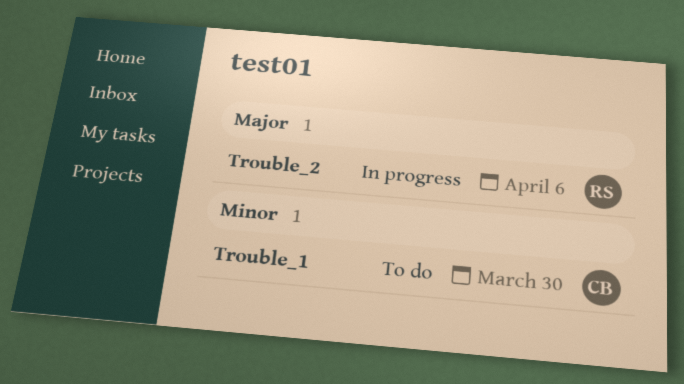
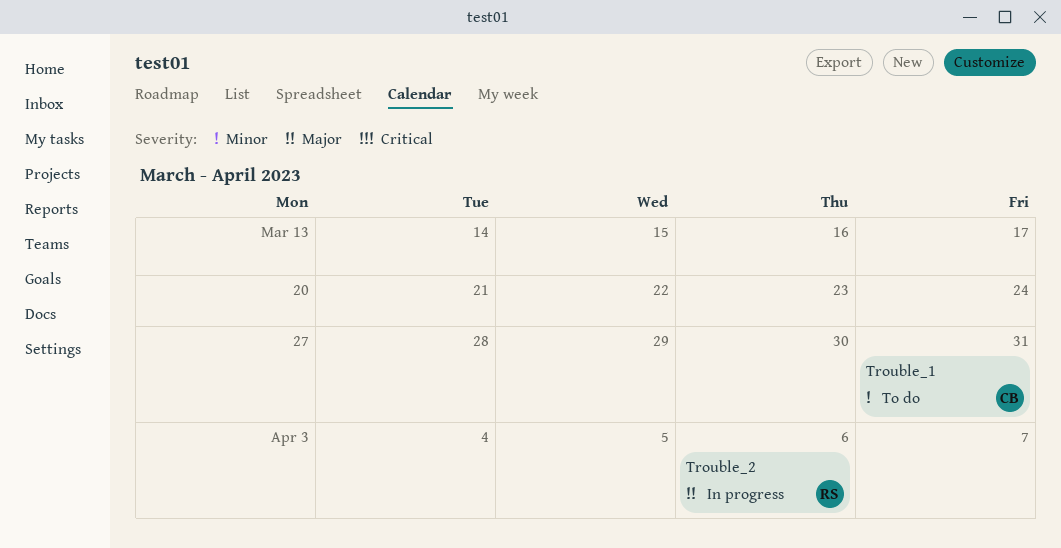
Trouble_1, due: Mar 30 -> Mar 31

